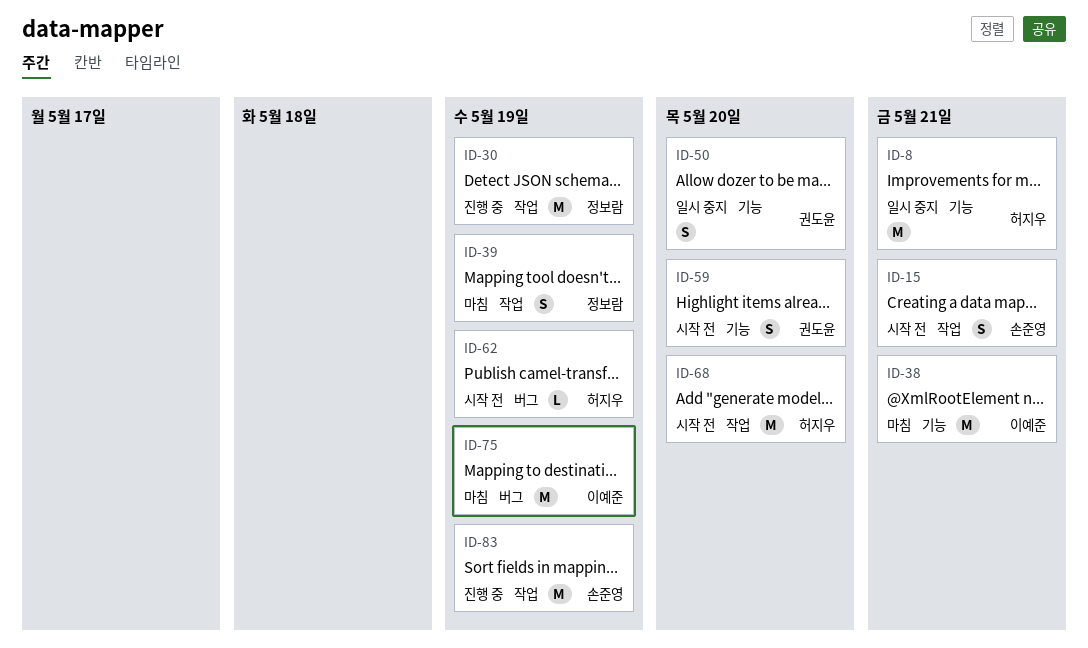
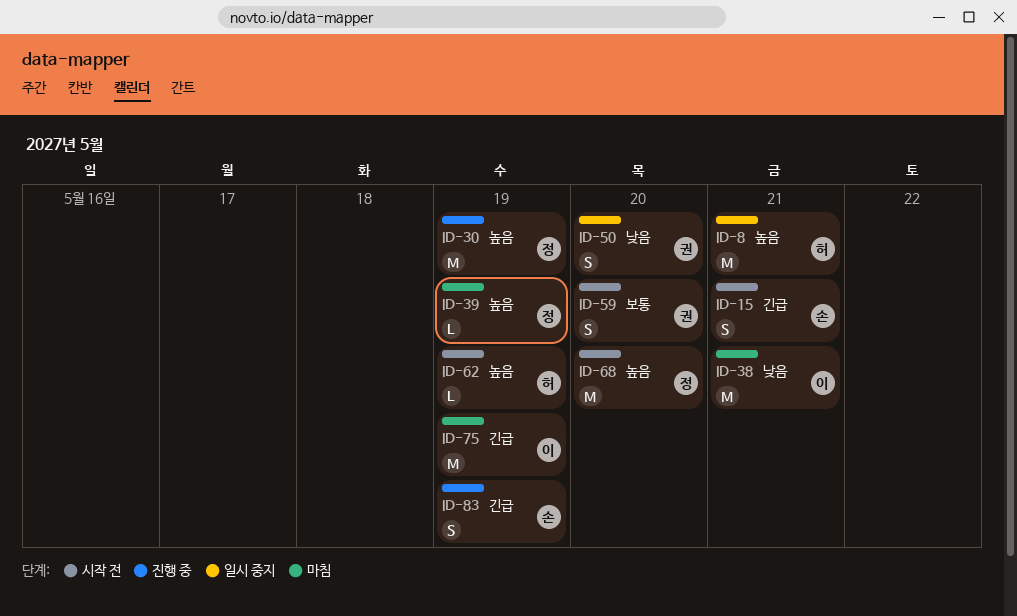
ID-39, estimate: S -> L
ID-68, owner: 허지우 -> 정보람
ID-83, estimate: M -> S

